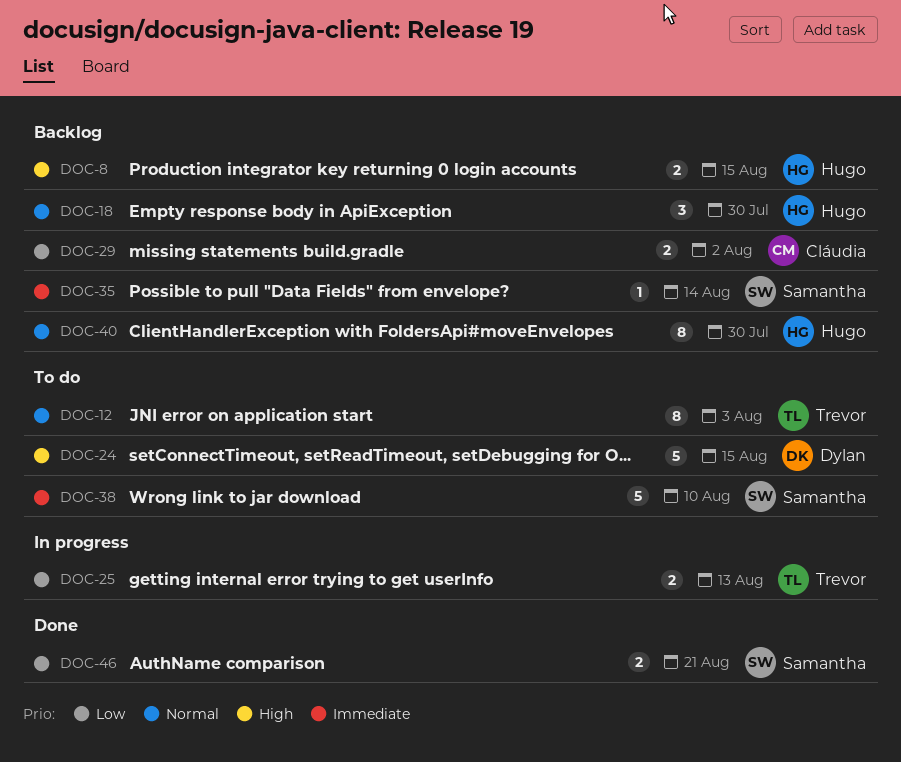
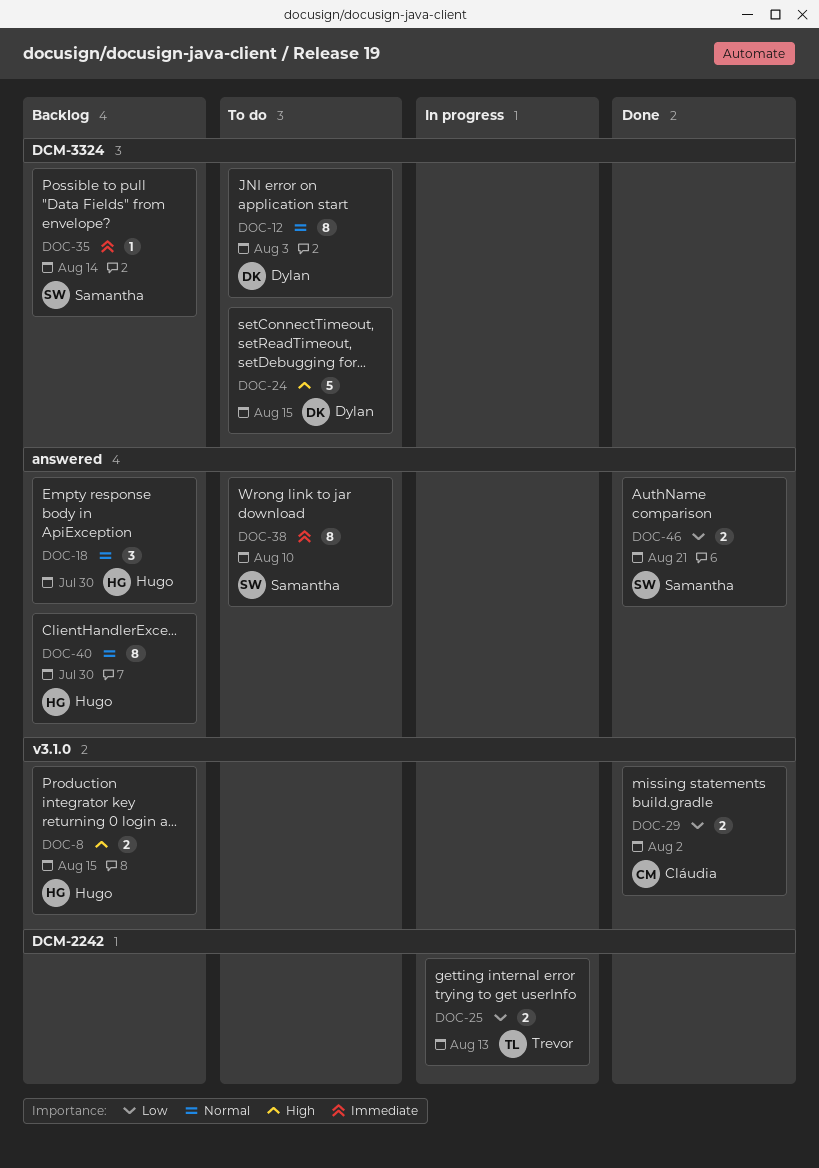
DOC-12, owner: Trevor -> Dylan
DOC-29, status: Backlog -> Done
DOC-38, estimate: 5 -> 8

